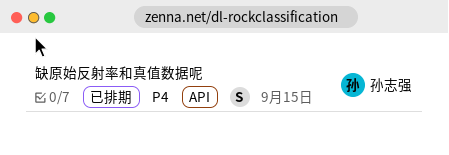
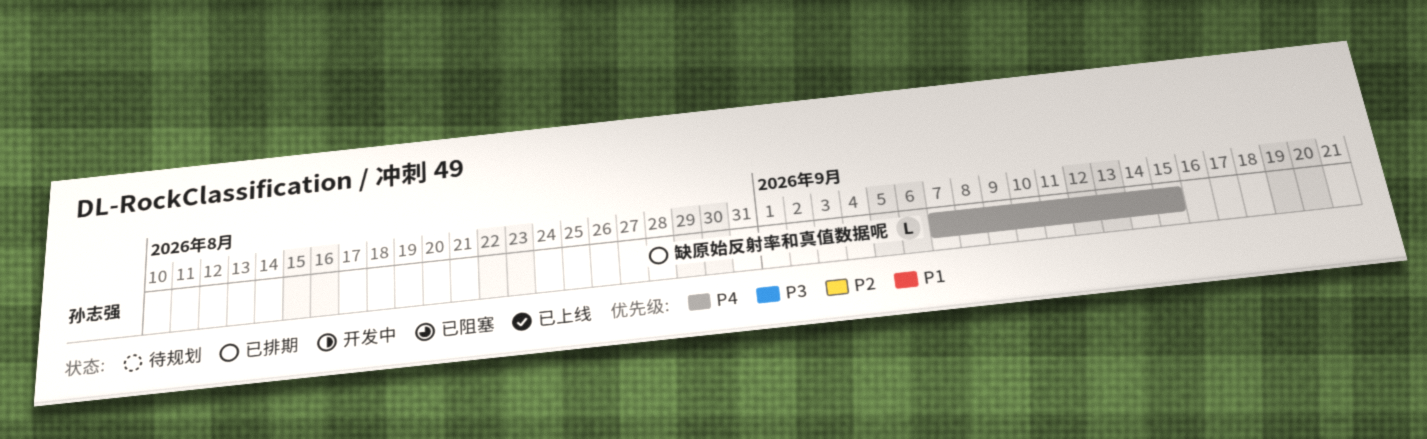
缺原始反射率和真值数据呢, estimate: S -> L

